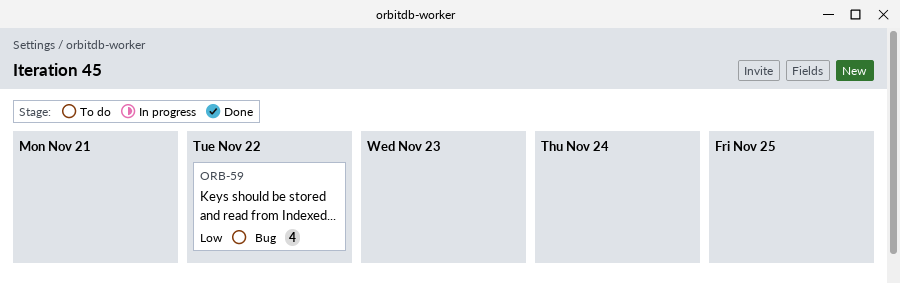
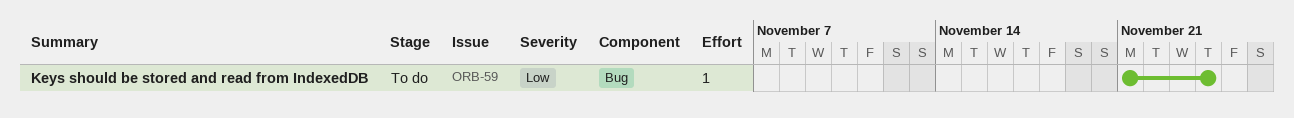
ORB-59, estimate: 4 -> 1
ORB-59, due: Nov 22 -> Nov 24

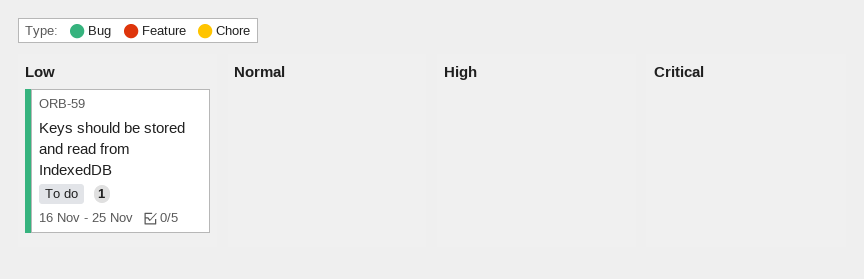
ORB-59, start: Nov 21 -> Nov 16
ORB-59, due: Nov 24 -> Nov 25

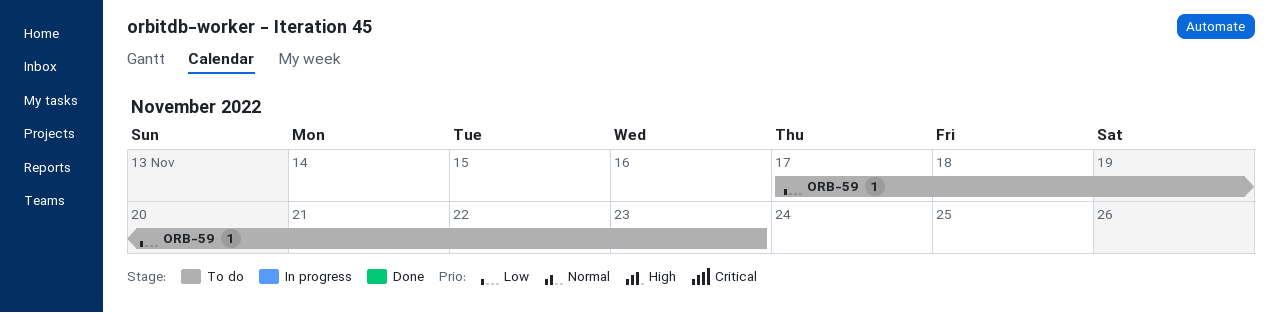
ORB-59, start: Nov 16 -> Nov 17
ORB-59, due: Nov 25 -> Nov 23

